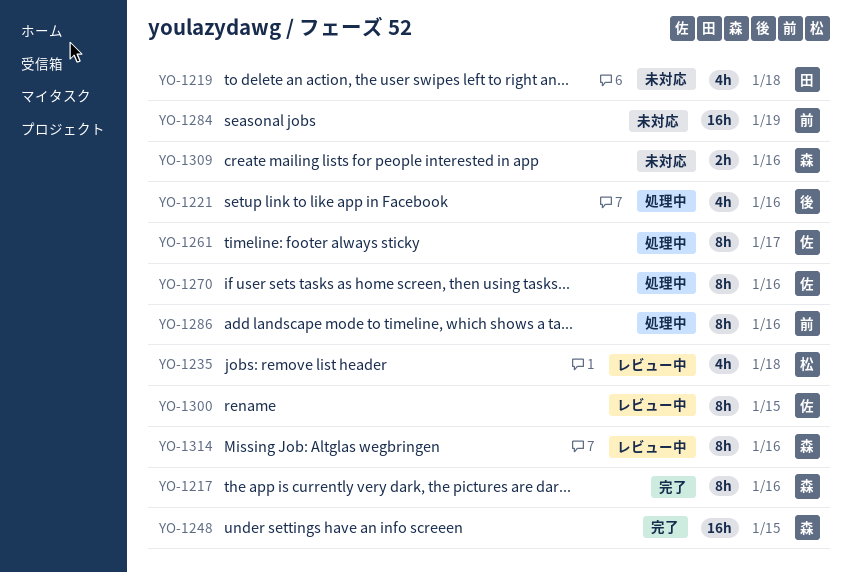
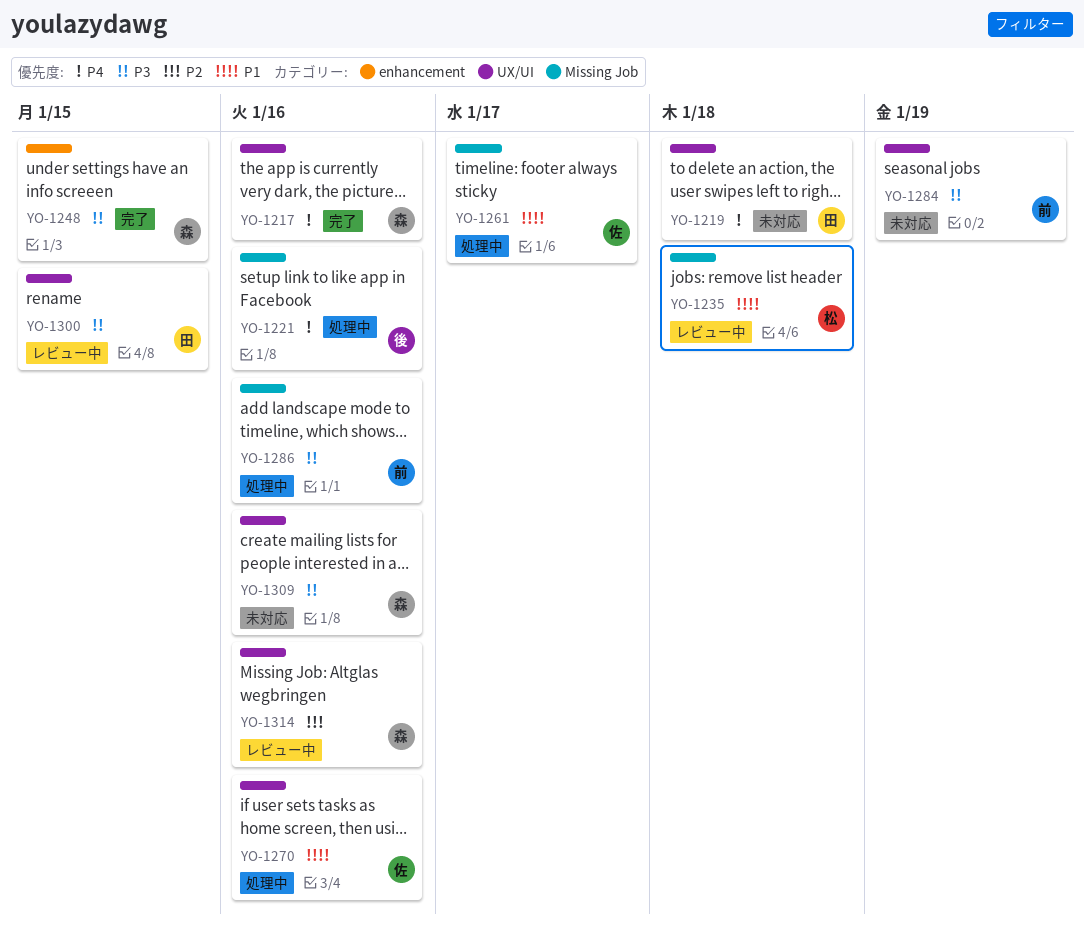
YO-1300, owner: 佐 -> 田

